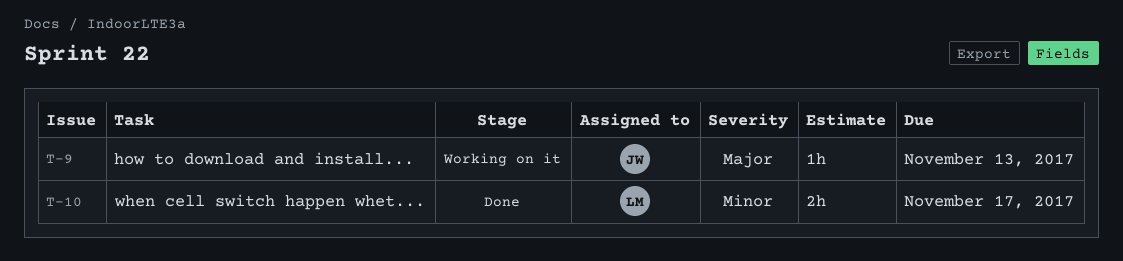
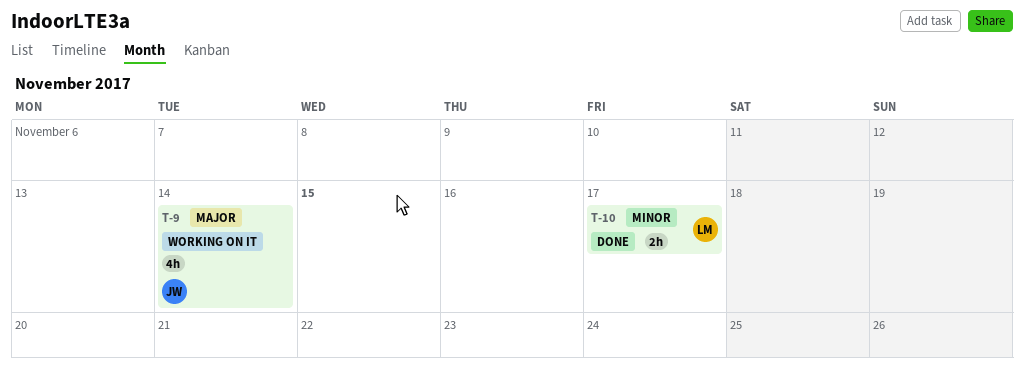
T-9, estimate: 1h -> 4h
T-9, due: Nov 13 -> Nov 14

